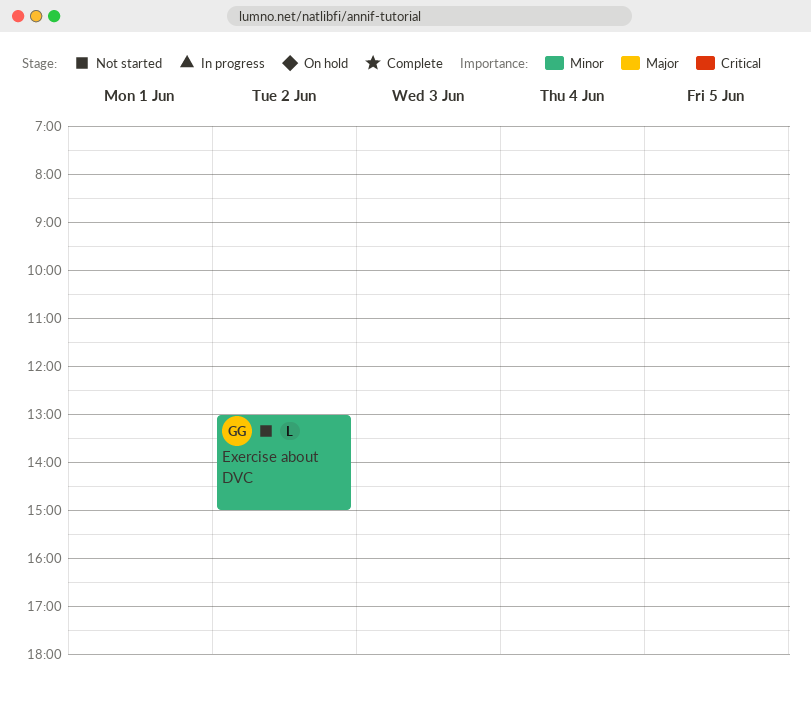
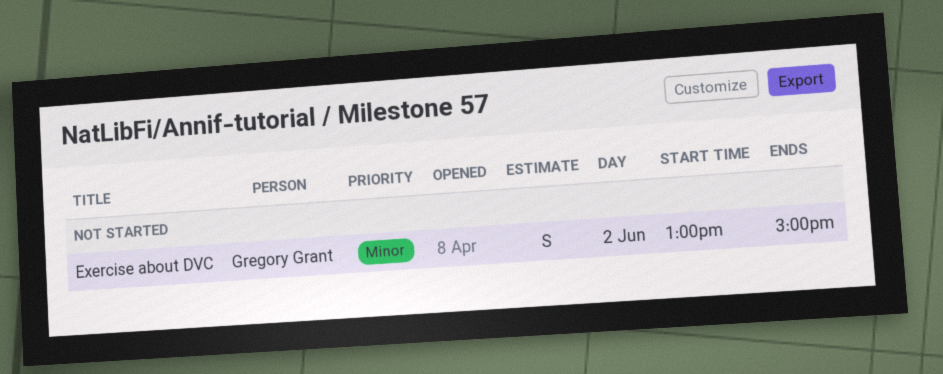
Exercise about DVC, estimate: L -> S

